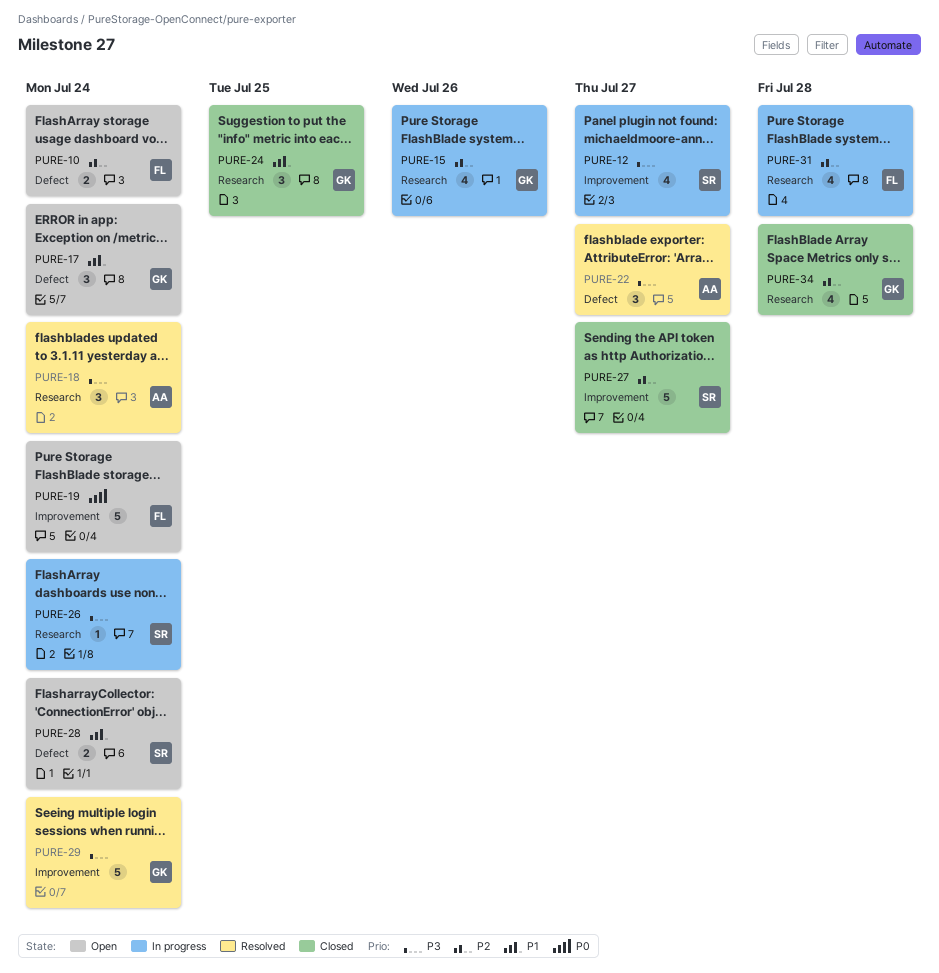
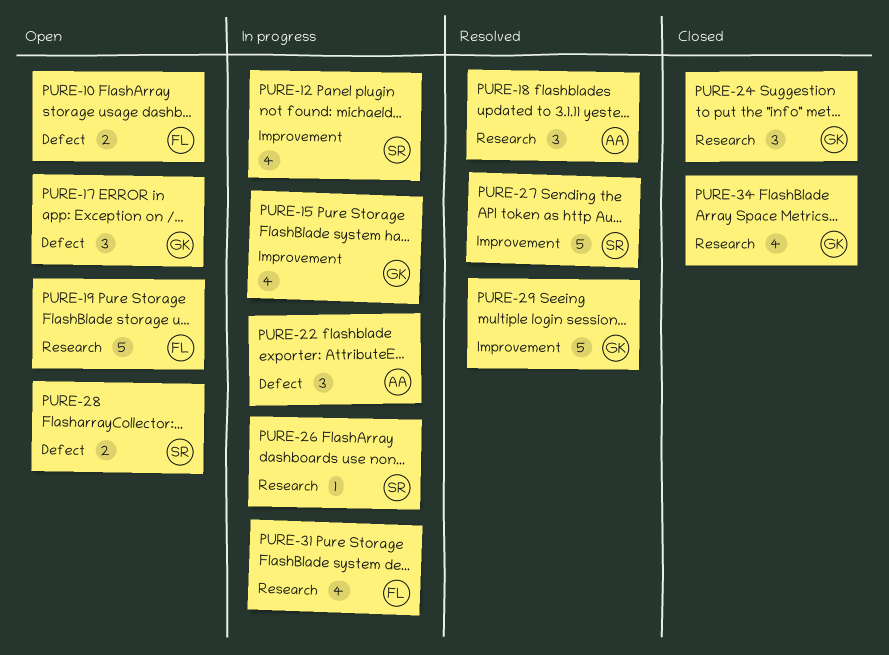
PURE-15, label: Research -> Improvement
PURE-19, label: Improvement -> Research
PURE-22, status: Resolved -> In progress
PURE-27, status: Closed -> Resolved

